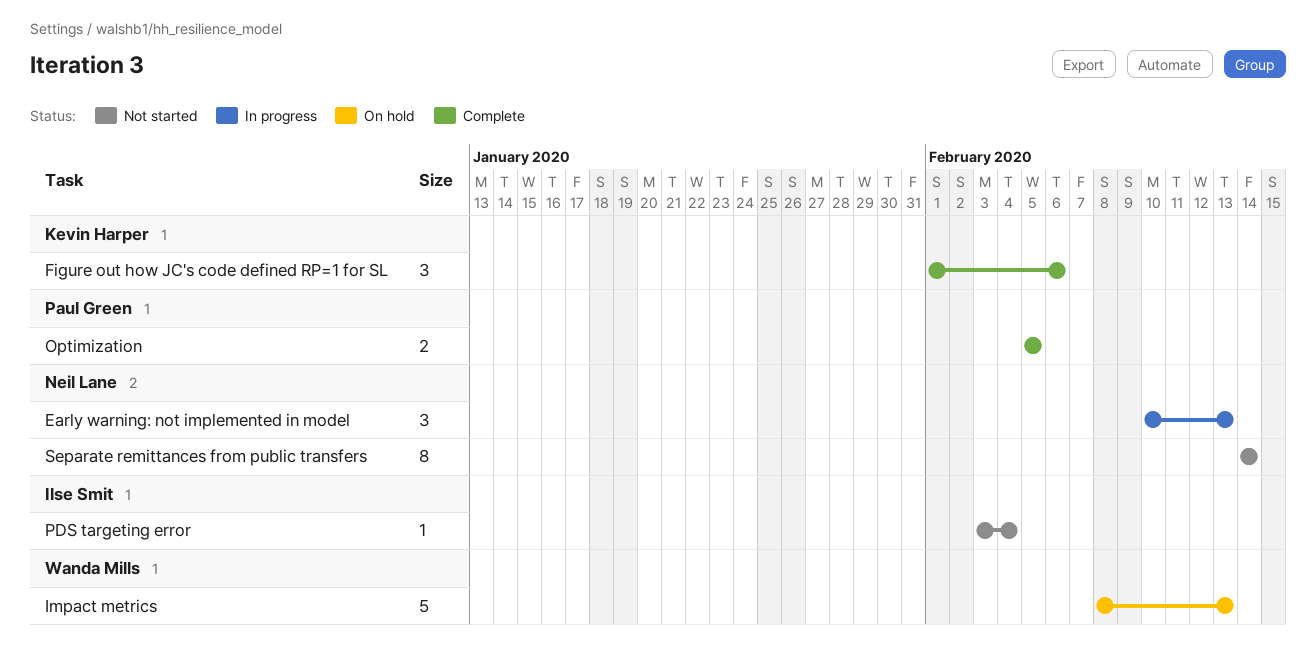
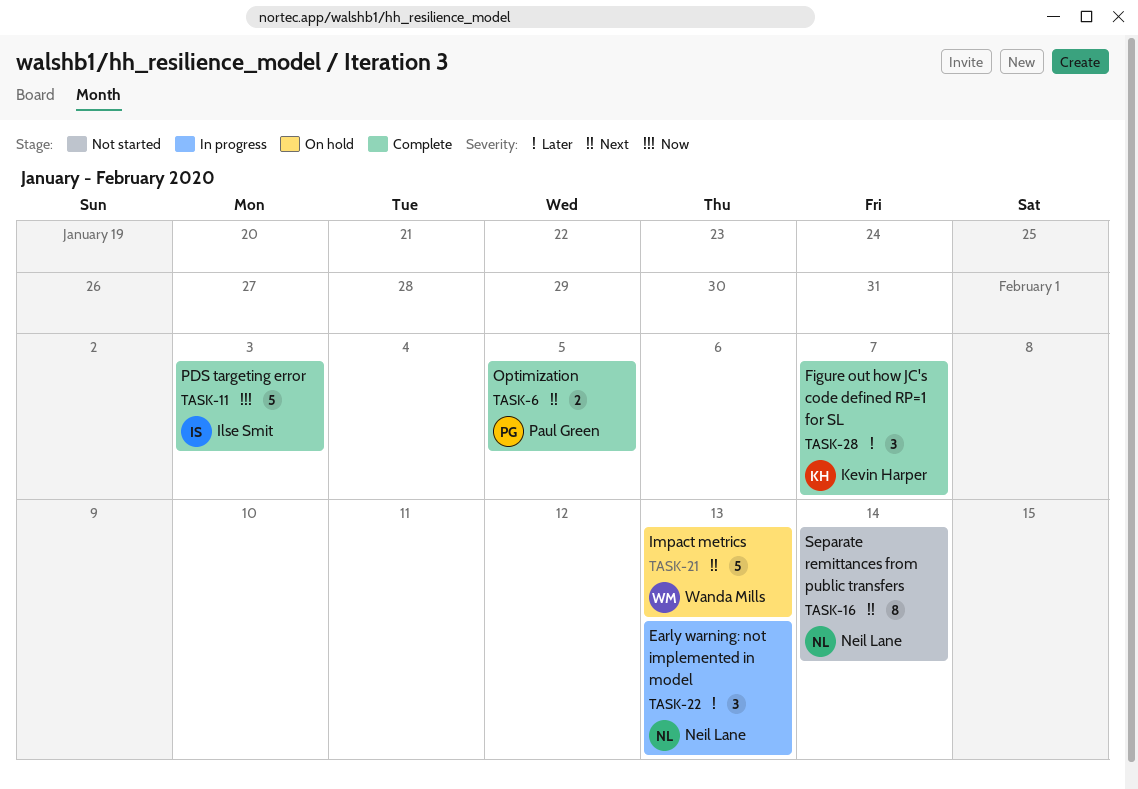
Figure out how JC's code defined RP=1 for SL, due: Feb 6 -> Feb 7
PDS targeting error, status: Not started -> Complete
PDS targeting error, estimate: 1 -> 5
PDS targeting error, due: Feb 4 -> Feb 3

